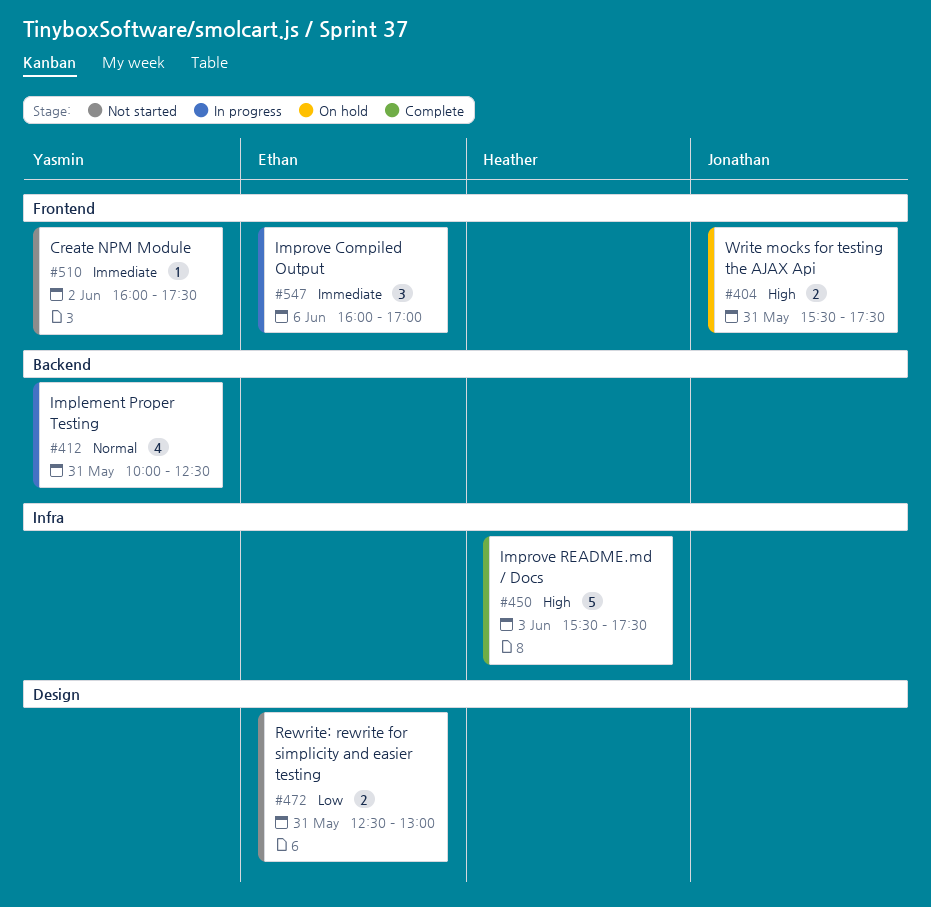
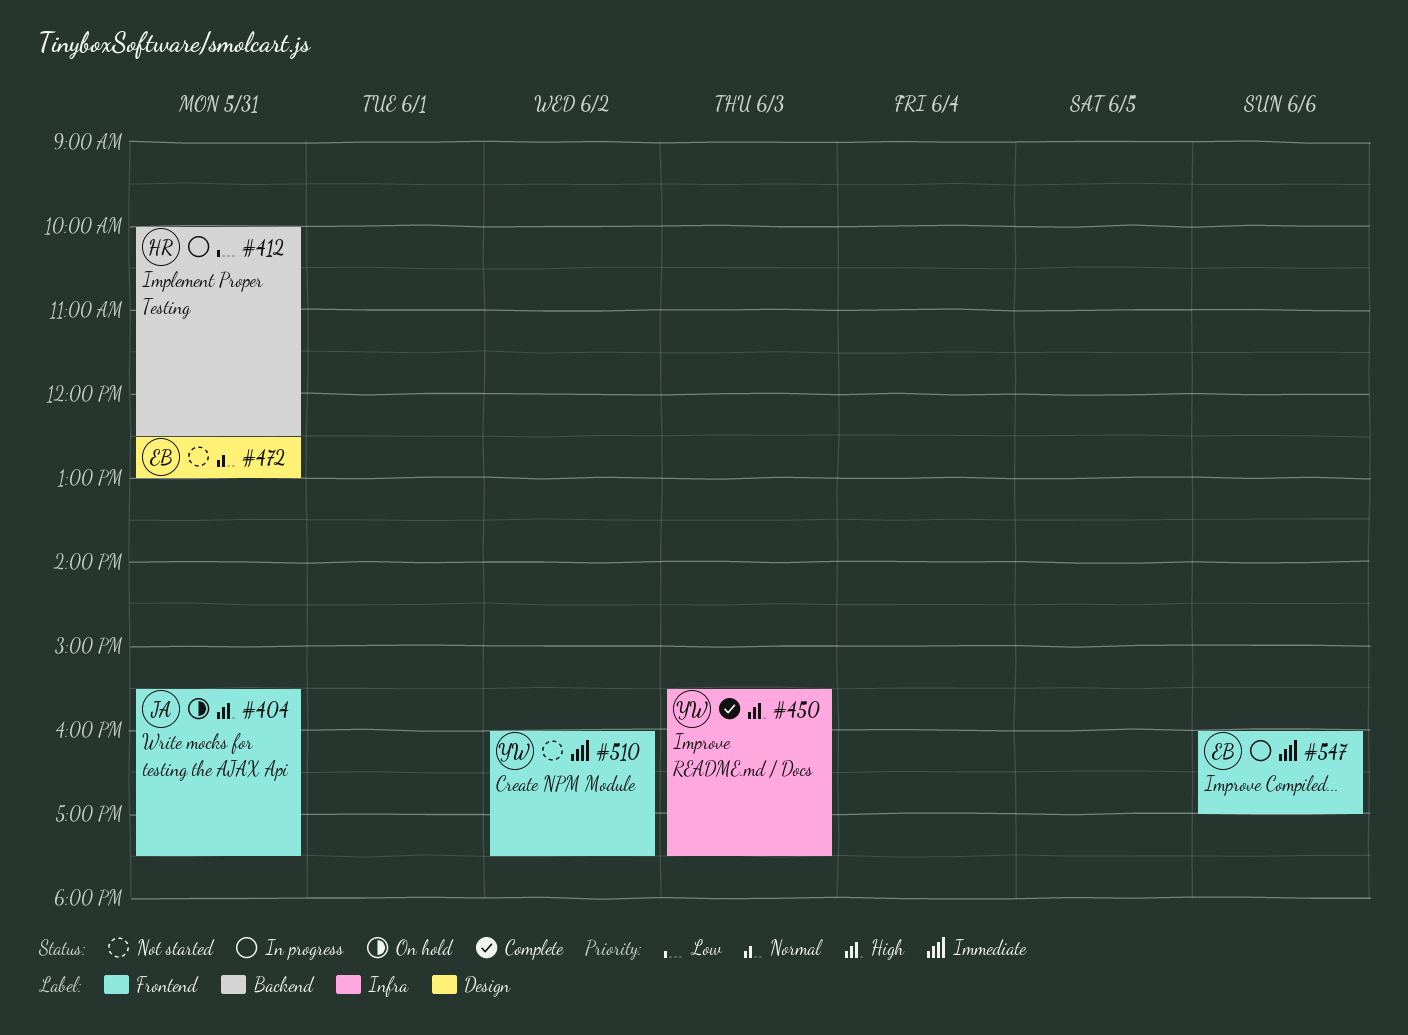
#412, owner: Yasmin -> Heather
#412, priority: Normal -> Low
#450, owner: Heather -> Yasmin
#472, priority: Low -> Normal

